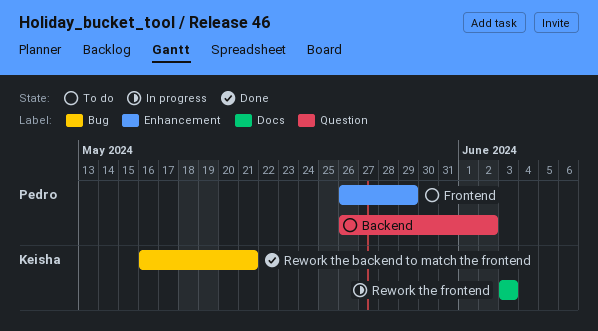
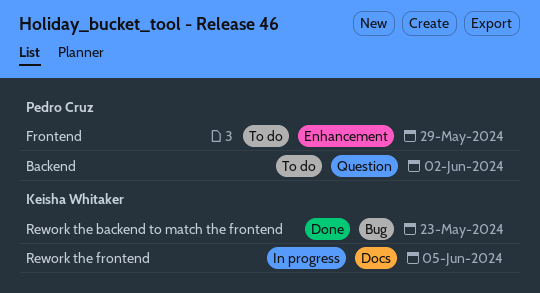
Rework the backend to match the frontend, due: May 21 -> May 23
Rework the frontend, due: Jun 3 -> Jun 5

